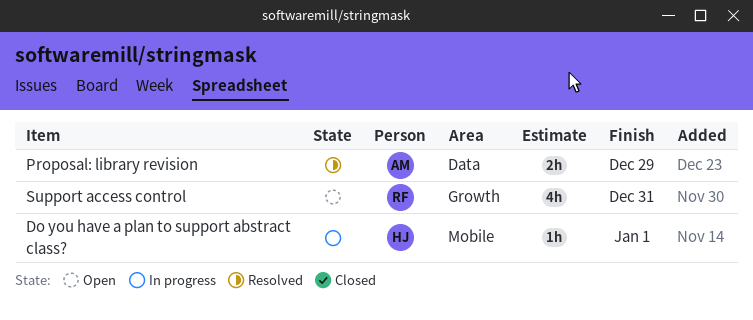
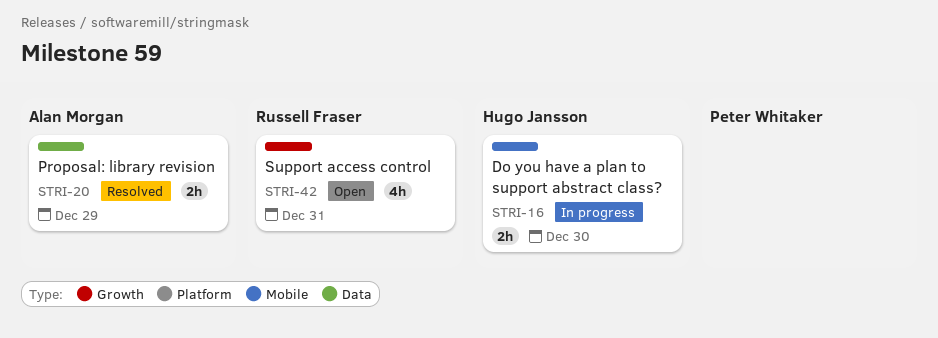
Do you have a plan to support abstract class?, estimate: 1h -> 2h
Do you have a plan to support abstract class?, due: Jan 1 -> Dec 30

